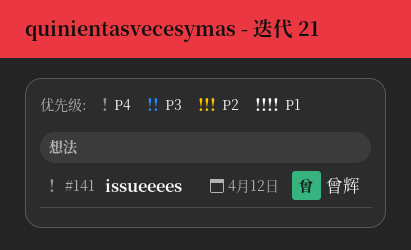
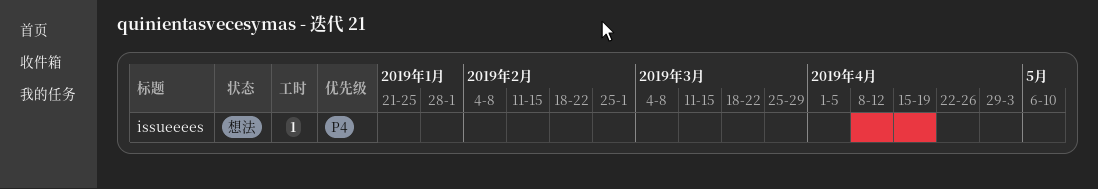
issueeees, due: Apr 12 -> Apr 19

